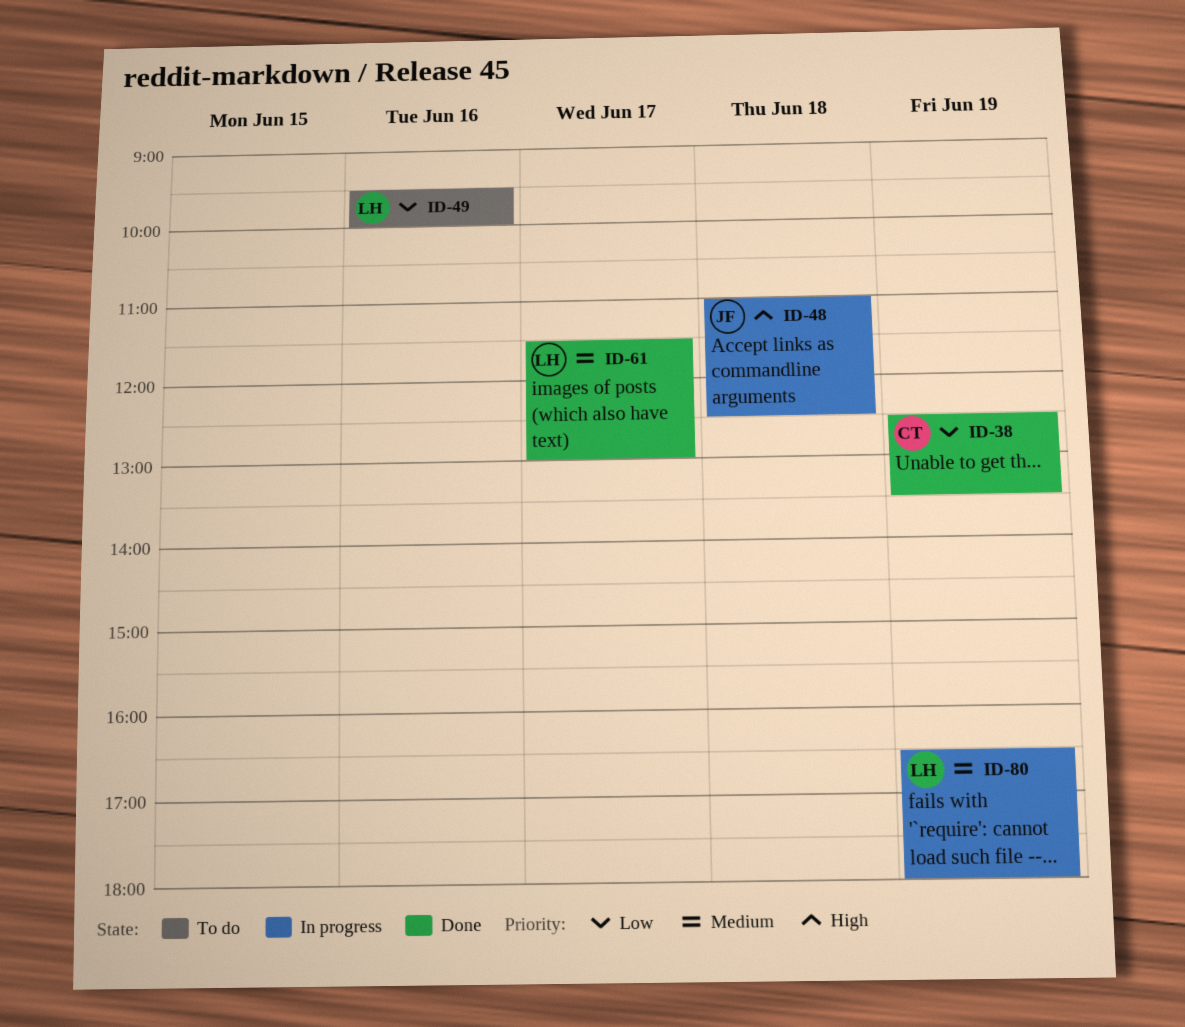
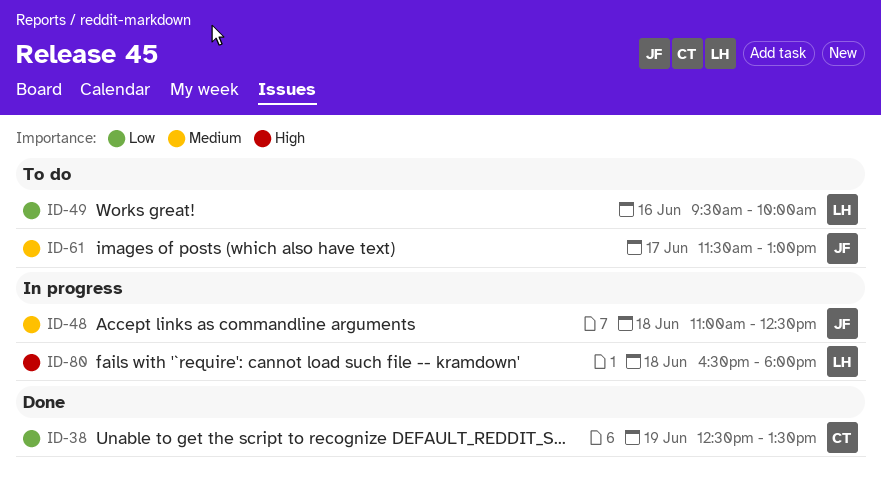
ID-48, priority: High -> Medium
ID-61, status: Done -> To do
ID-61, owner: LH -> JF
ID-80, priority: Medium -> High
ID-80, day: Jun 19 -> Jun 18

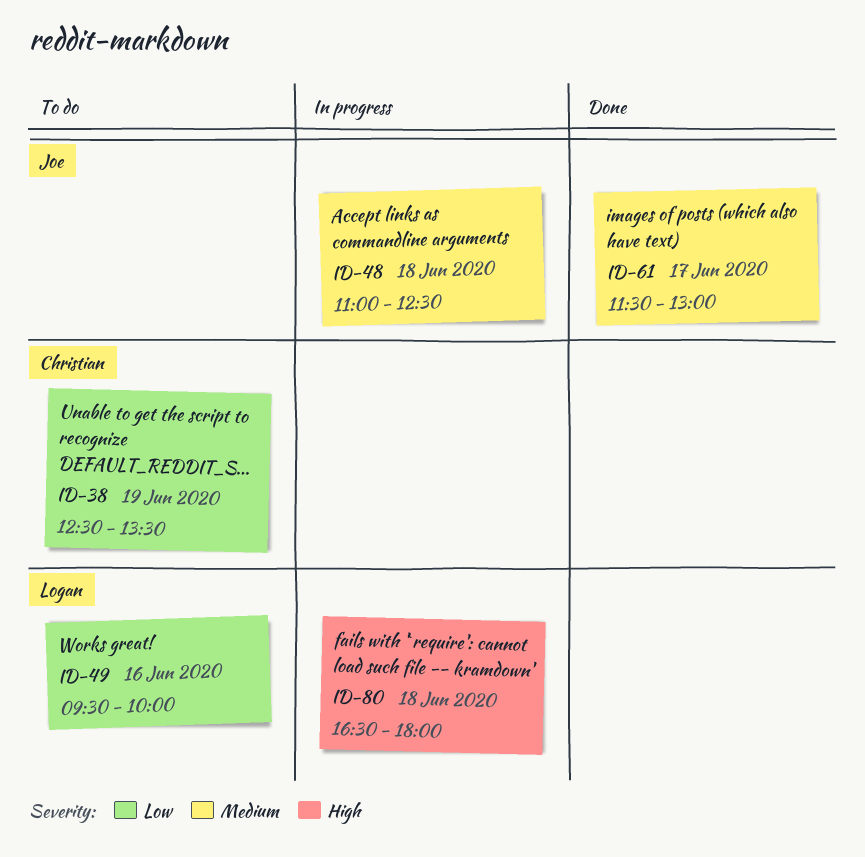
ID-38, status: Done -> To do
ID-61, status: To do -> Done

